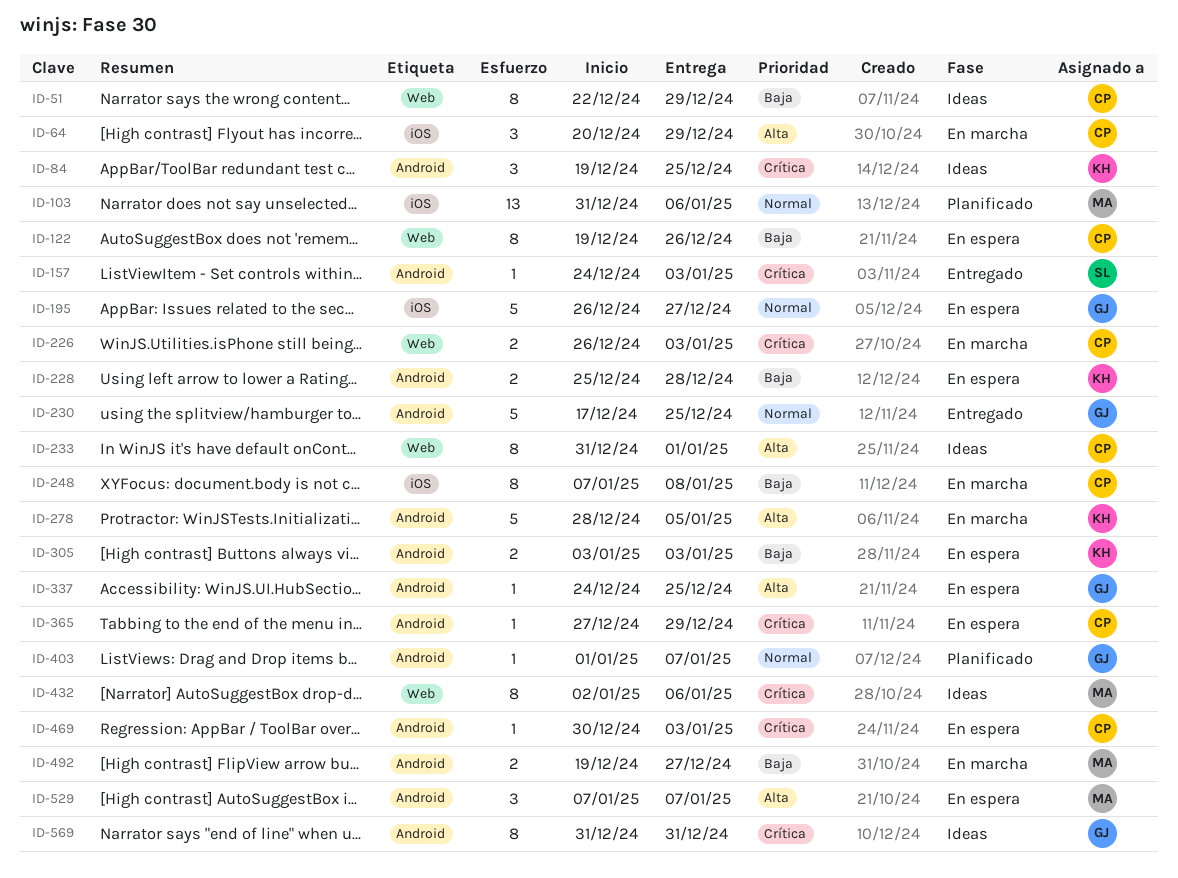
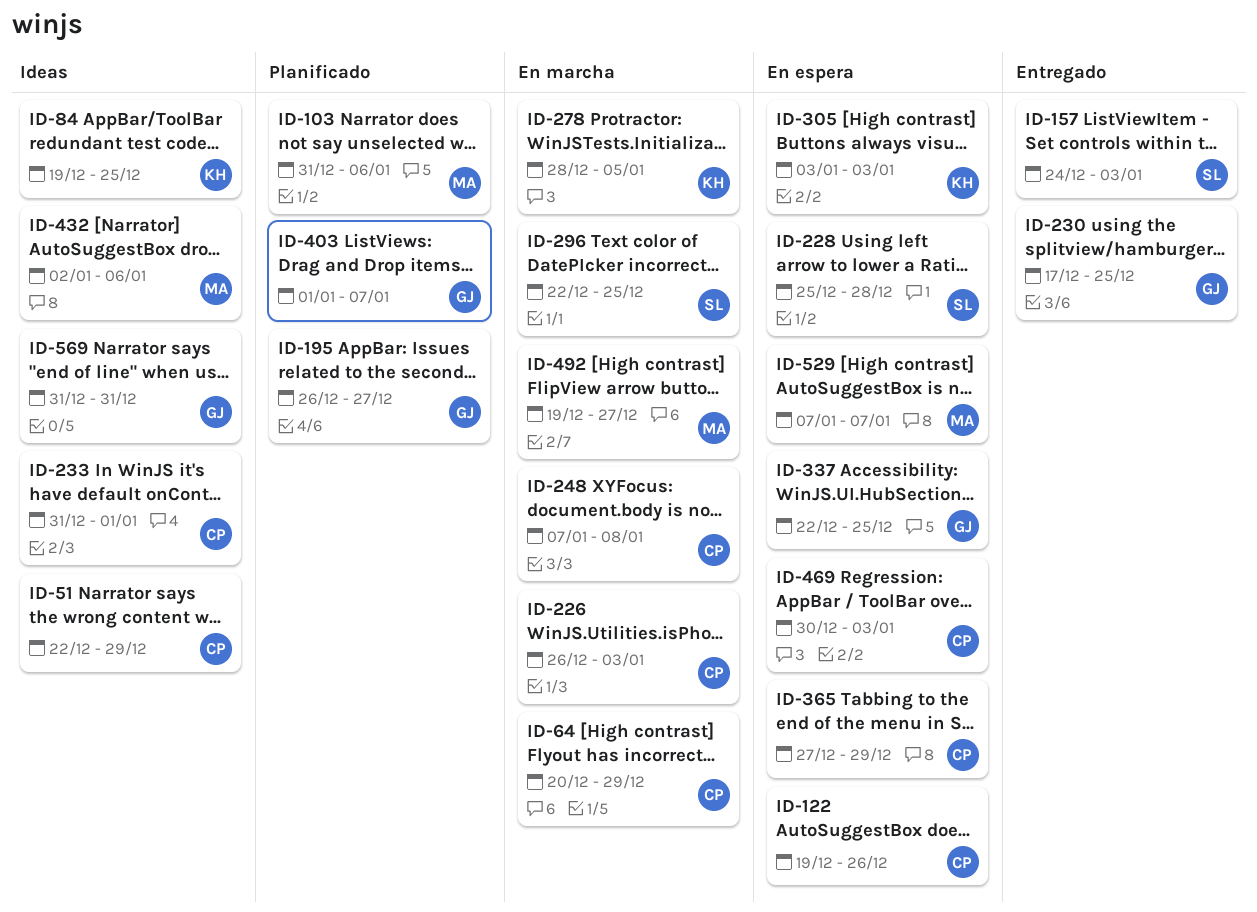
ID-195, status: En espera -> Planificado
ID-228, owner: KH -> SL
ID-296: none -> present
ID-337, start: Dec 24 -> Dec 22

